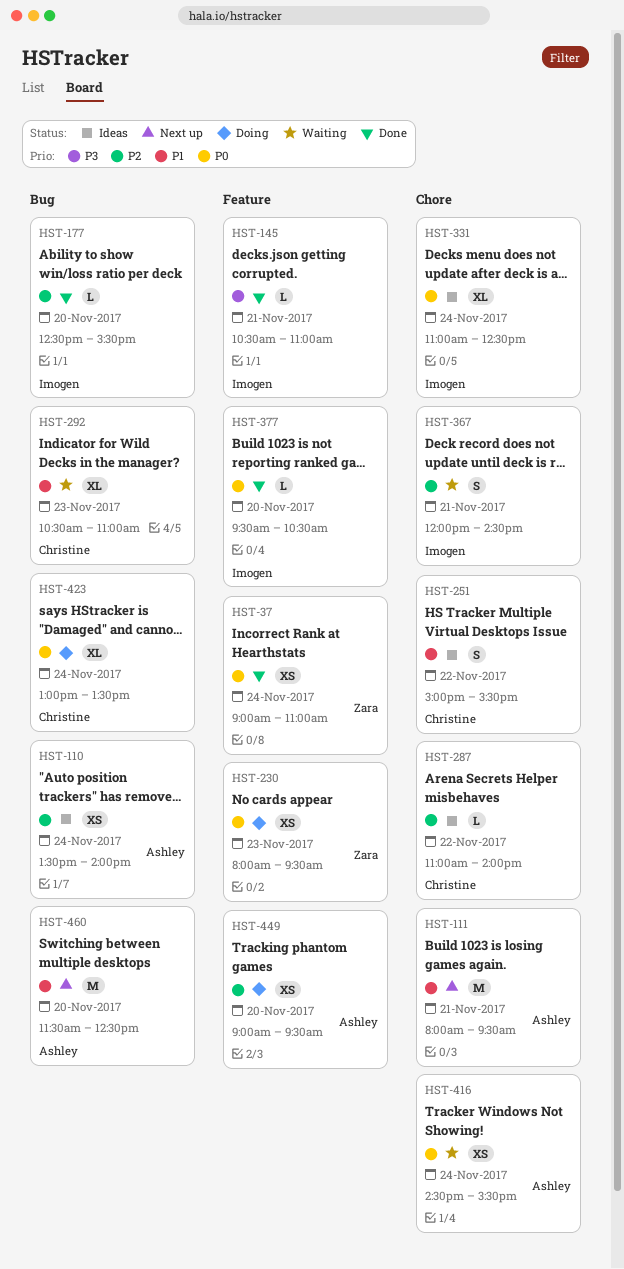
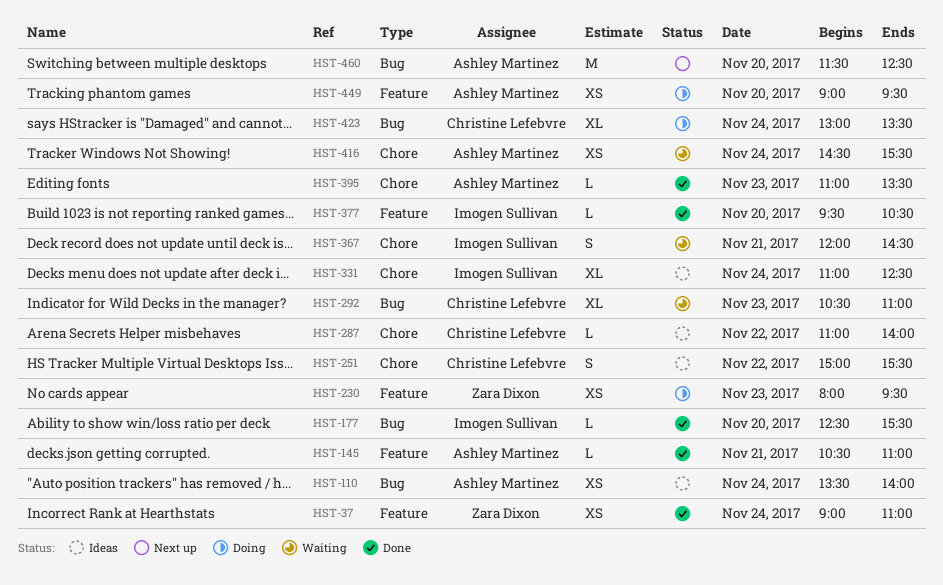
HST-111: present -> none
HST-145, owner: Imogen Sullivan -> Ashley Martinez
HST-395: none -> present

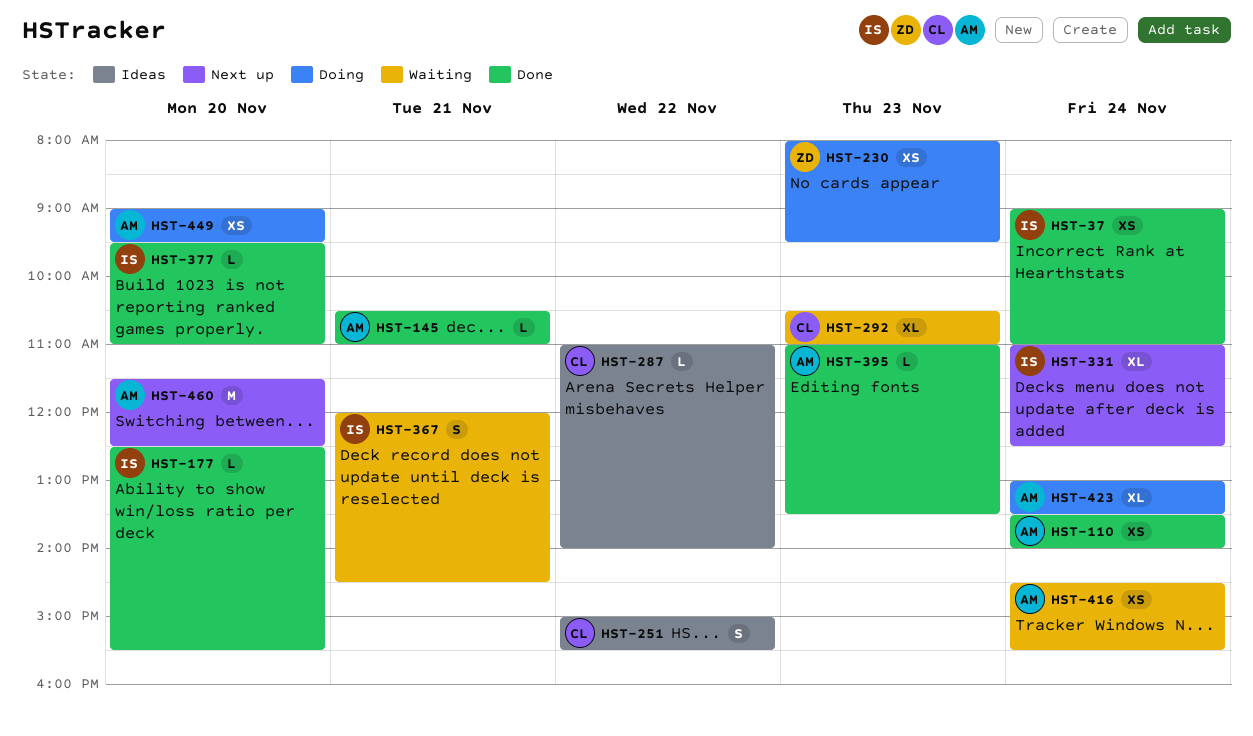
HST-37, owner: Zara Dixon -> Imogen Sullivan
HST-110, status: Ideas -> Done
HST-331, status: Ideas -> Next up
HST-377, ends: 10:30 -> 11:00
HST-423, owner: Christine Lefebvre -> Ashley Martinez

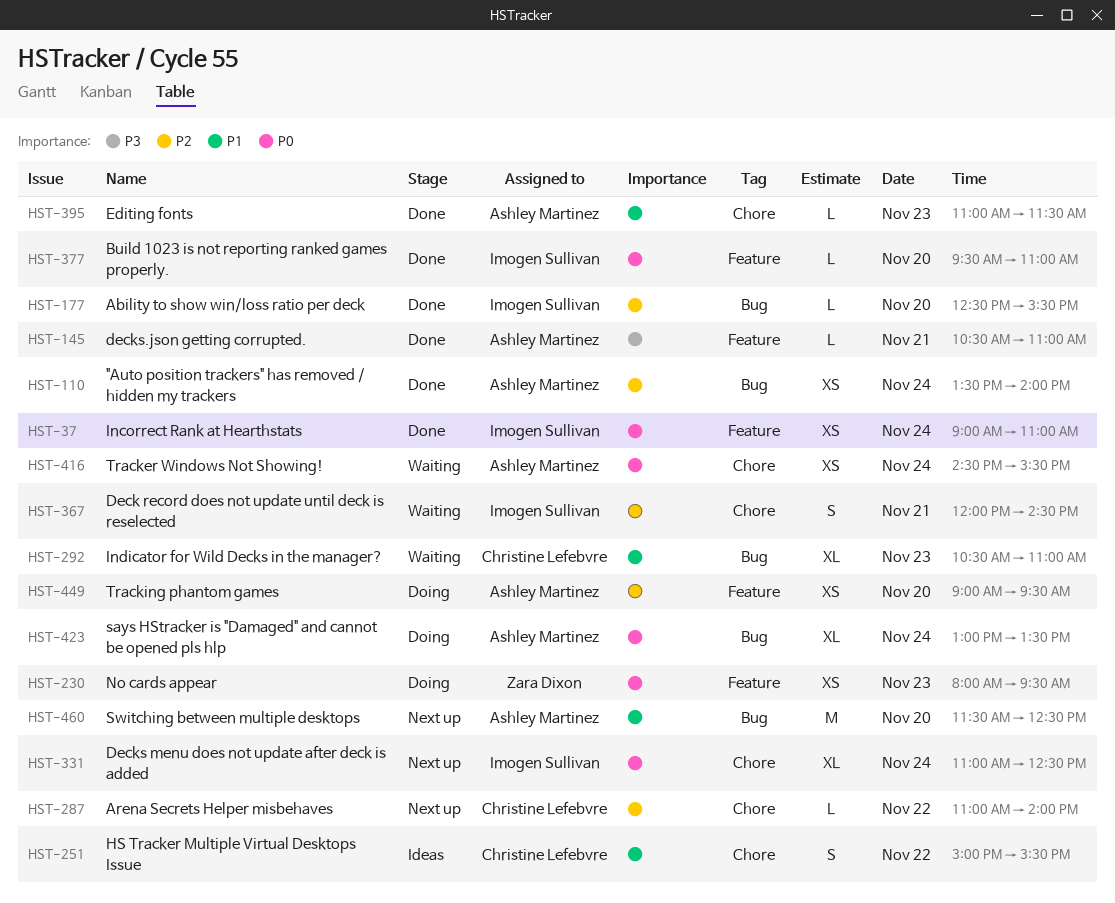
HST-287, status: Ideas -> Next up
HST-395, ends: 13:30 -> 11:30

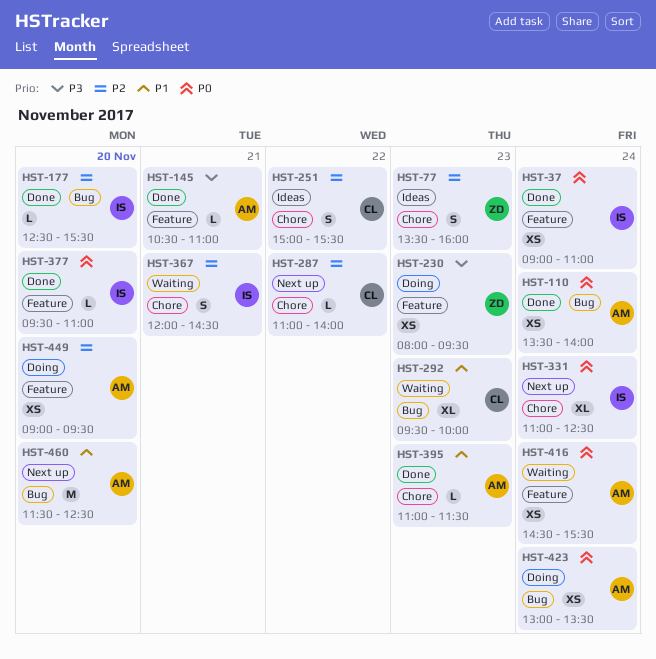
HST-77: none -> present
HST-110, priority: P2 -> P0
HST-230, priority: P0 -> P3
HST-251, priority: P1 -> P2
HST-292, begins: 10:30 -> 09:30
HST-292, ends: 11:00 -> 10:00
HST-416, label: Chore -> Feature
HST-423, estimate: XL -> XS

